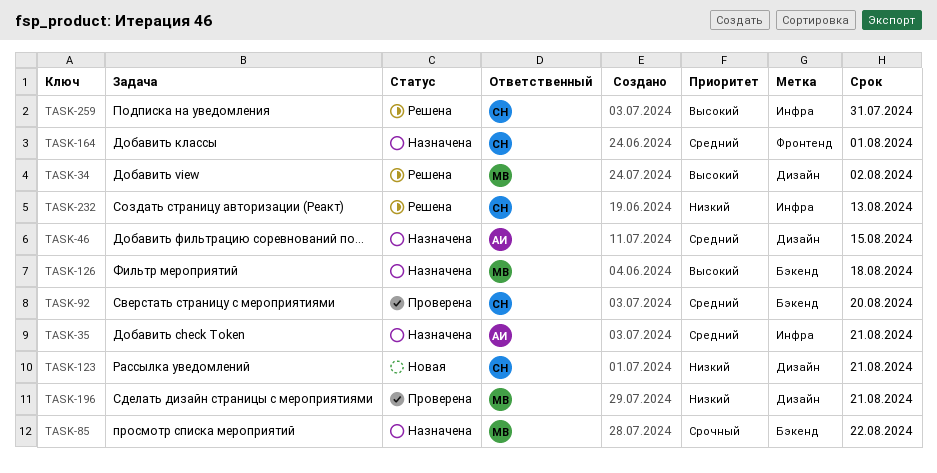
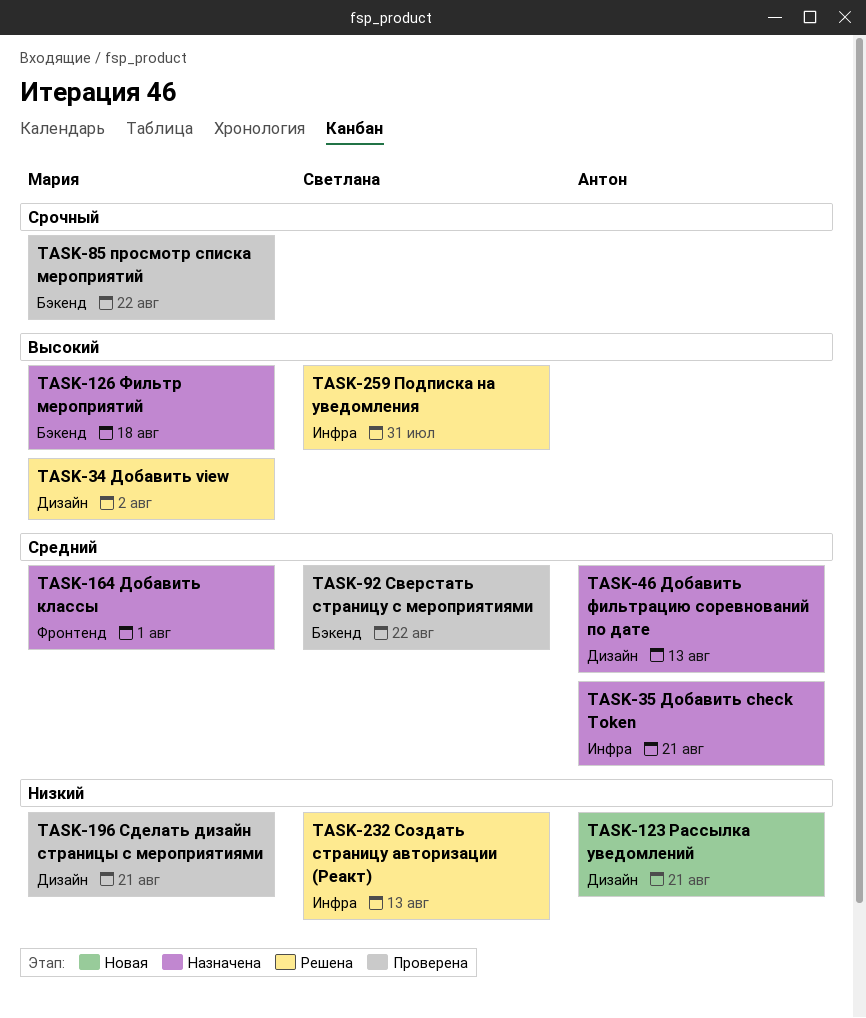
TASK-46, due: Aug 15 -> Aug 13
TASK-85, status: Назначена -> Проверена
TASK-92, due: Aug 20 -> Aug 22
TASK-123, owner: Светлана -> Антон
TASK-164, owner: Светлана -> Мария

